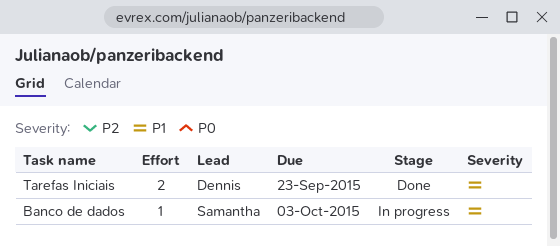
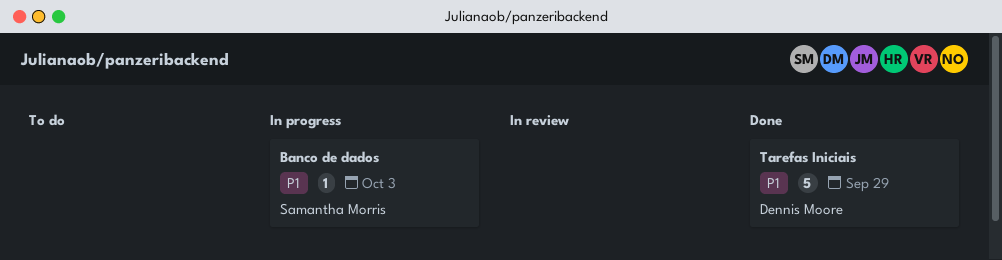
Tarefas Iniciais, estimate: 2 -> 5
Tarefas Iniciais, due: Sep 23 -> Sep 29

